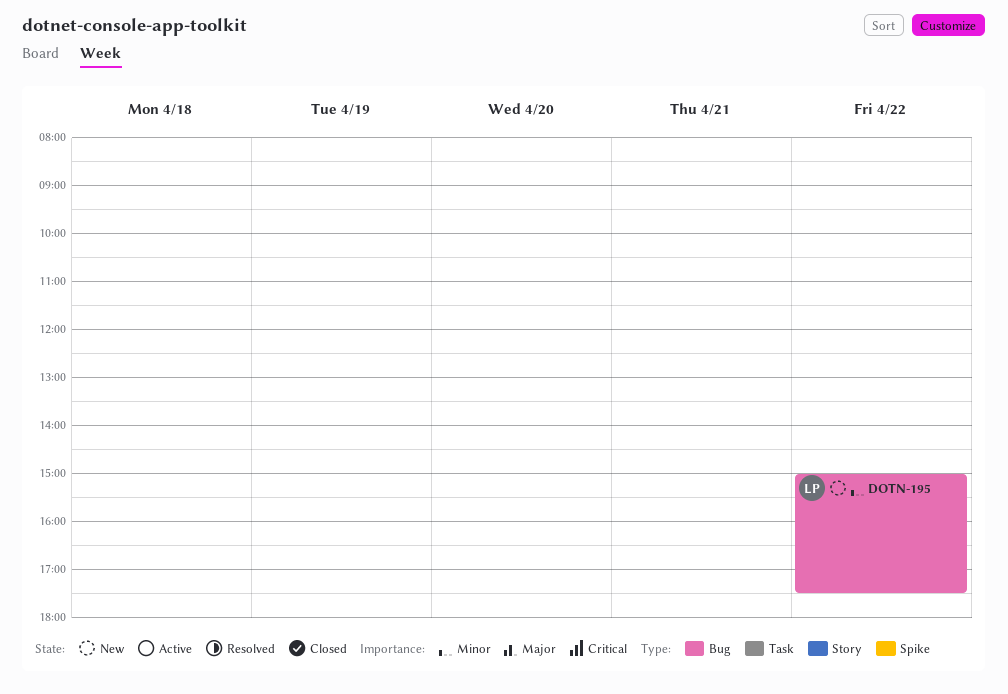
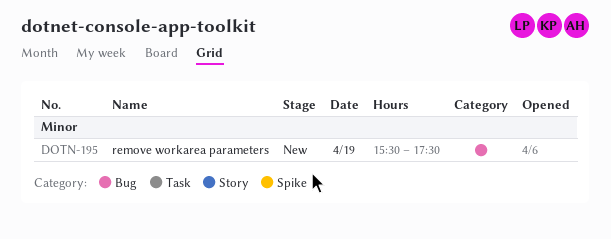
DOTN-195, day: Apr 22 -> Apr 19
DOTN-195, begins: 15:00 -> 15:30

